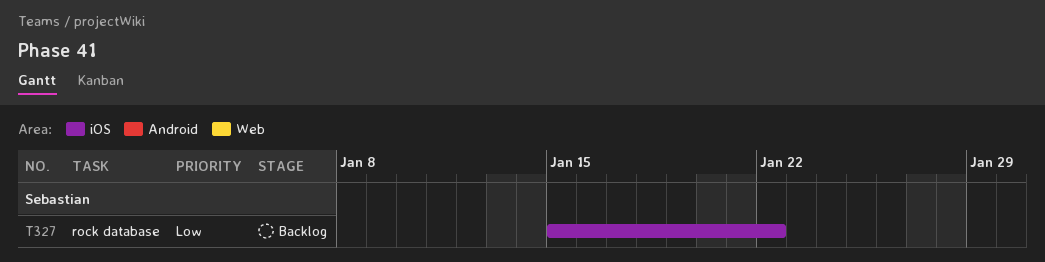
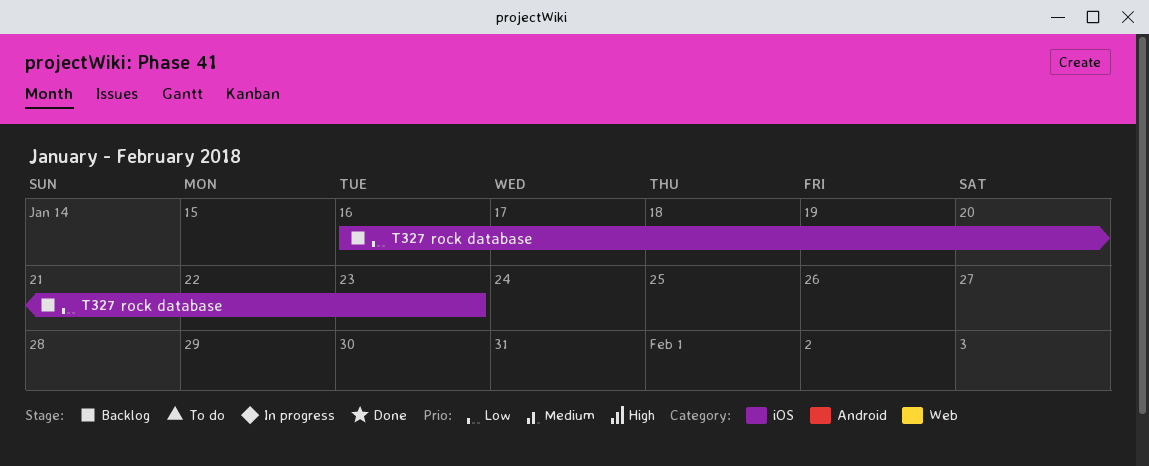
T327, start: Jan 15 -> Jan 16
T327, due: Jan 22 -> Jan 23

